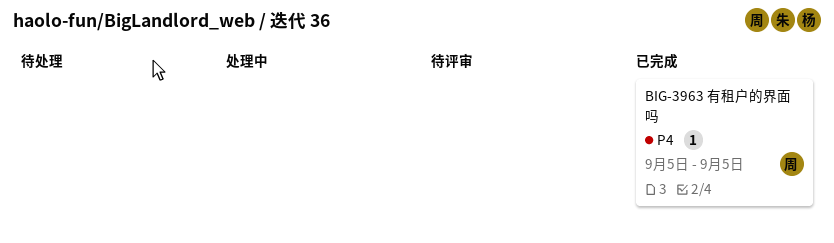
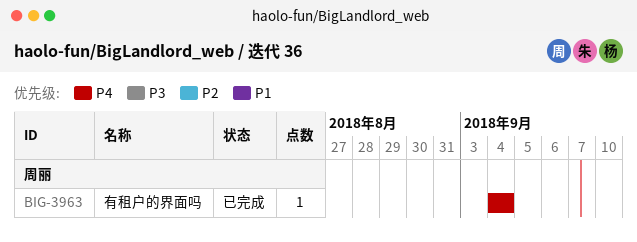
BIG-3963, start: Sep 5 -> Sep 4
BIG-3963, due: Sep 5 -> Sep 4

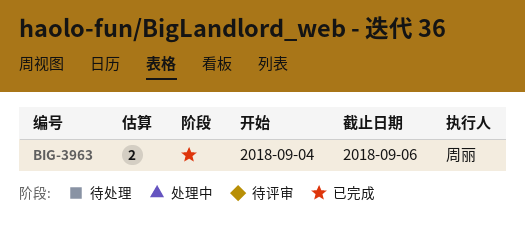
BIG-3963, estimate: 1 -> 2
BIG-3963, due: Sep 4 -> Sep 6

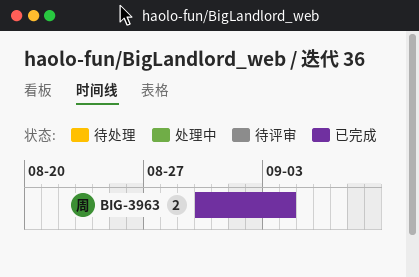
BIG-3963, start: Sep 4 -> Aug 30
BIG-3963, due: Sep 6 -> Sep 4

